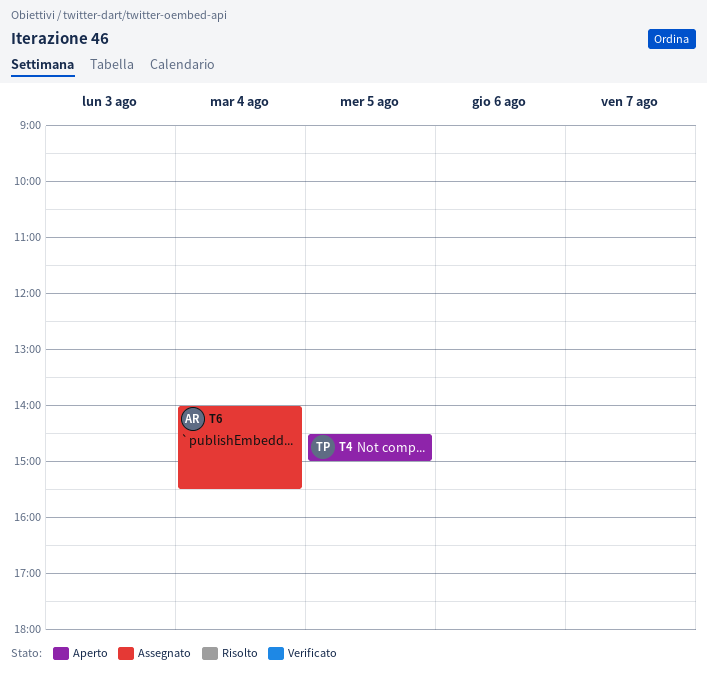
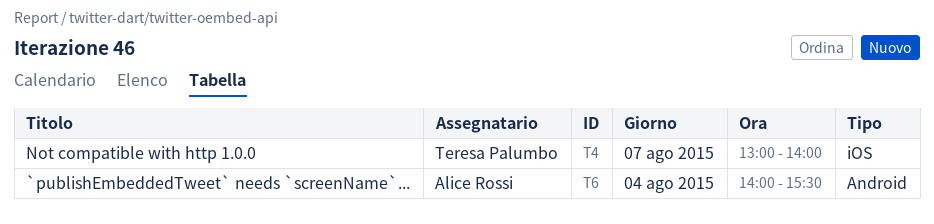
T4, day: Aug 5 -> Aug 7
T4, begins: 14:30 -> 13:00
T4, ends: 15:00 -> 14:00

